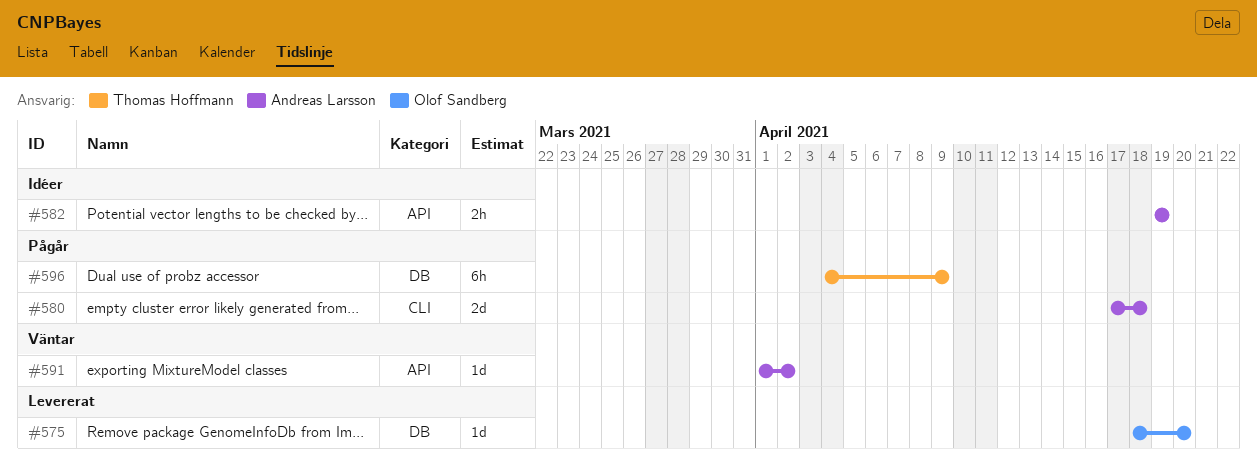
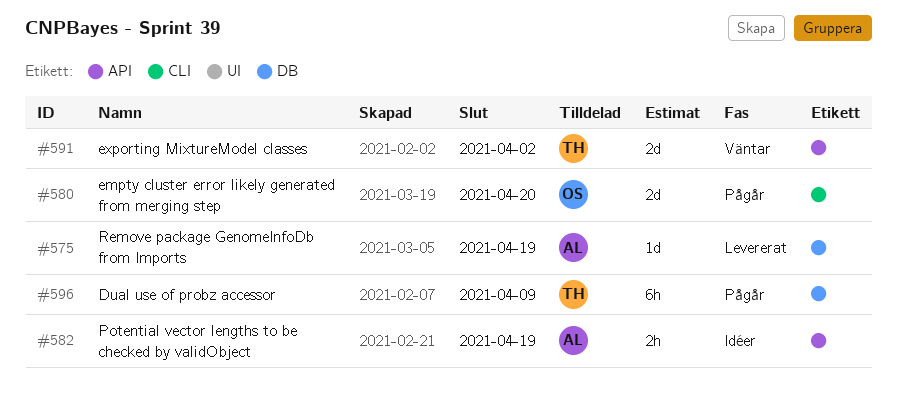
#575, owner: Olof Sandberg -> Andreas Larsson
#575, due: Apr 20 -> Apr 19
#580, owner: Andreas Larsson -> Olof Sandberg
#580, due: Apr 18 -> Apr 20
#591, owner: Andreas Larsson -> Thomas Hoffmann
#591, estimate: 1d -> 2d

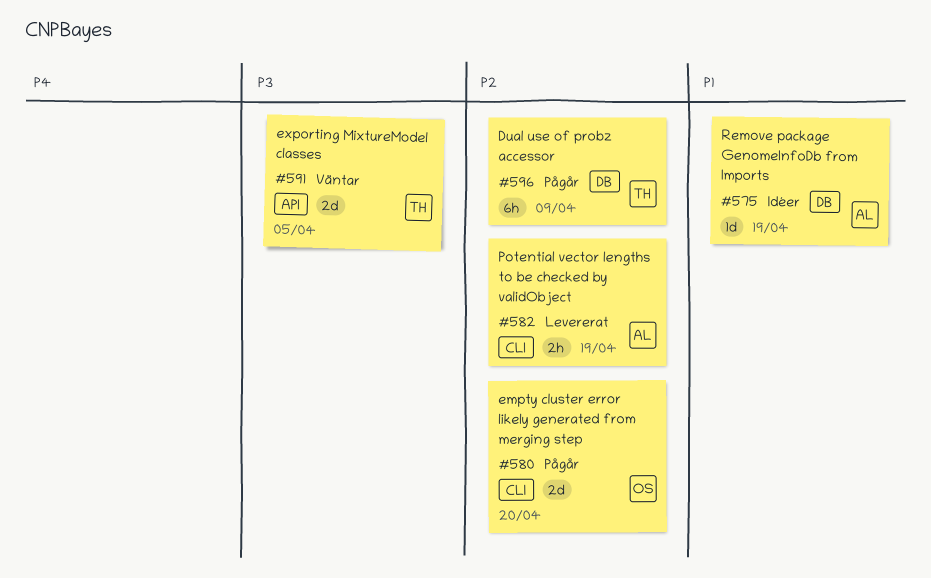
#575, status: Levererat -> Idéer
#582, status: Idéer -> Levererat
#582, label: API -> CLI
#591, due: Apr 2 -> Apr 5

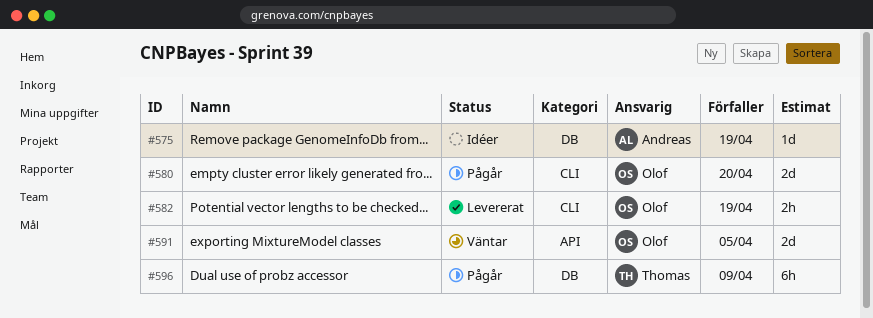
#582, owner: Andreas -> Olof
#591, owner: Thomas -> Olof

